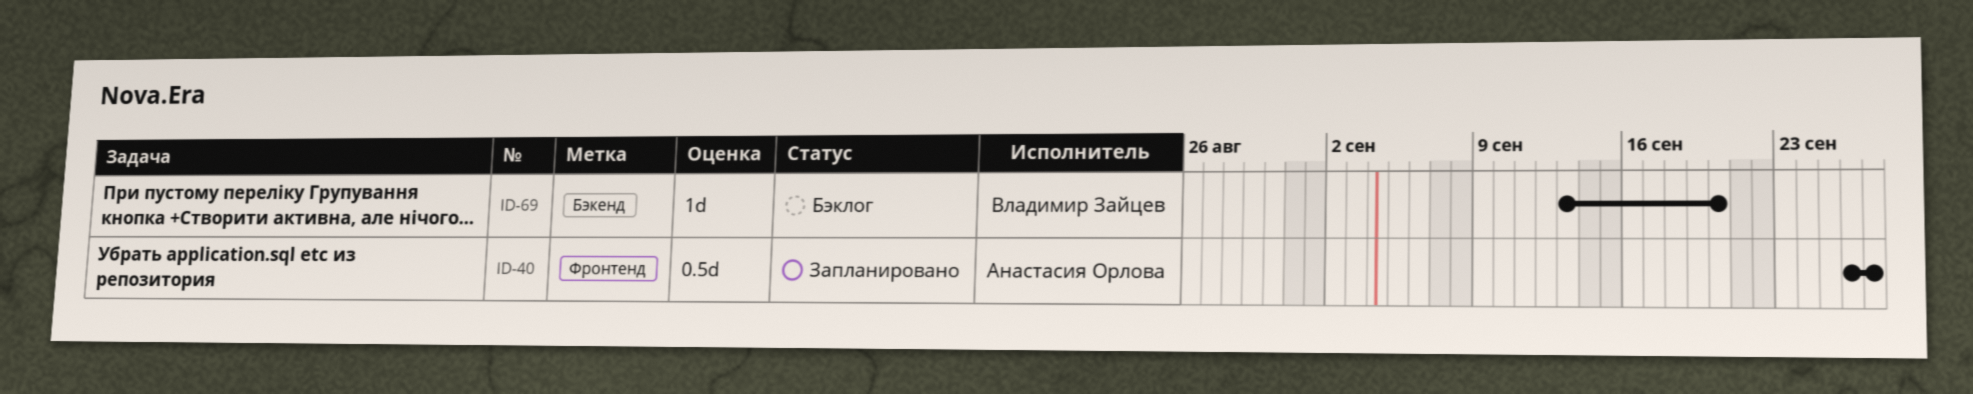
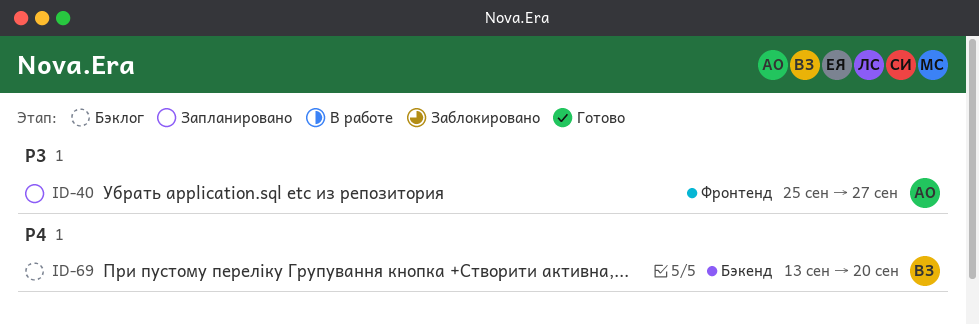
ID-40, start: Sep 26 -> Sep 25

